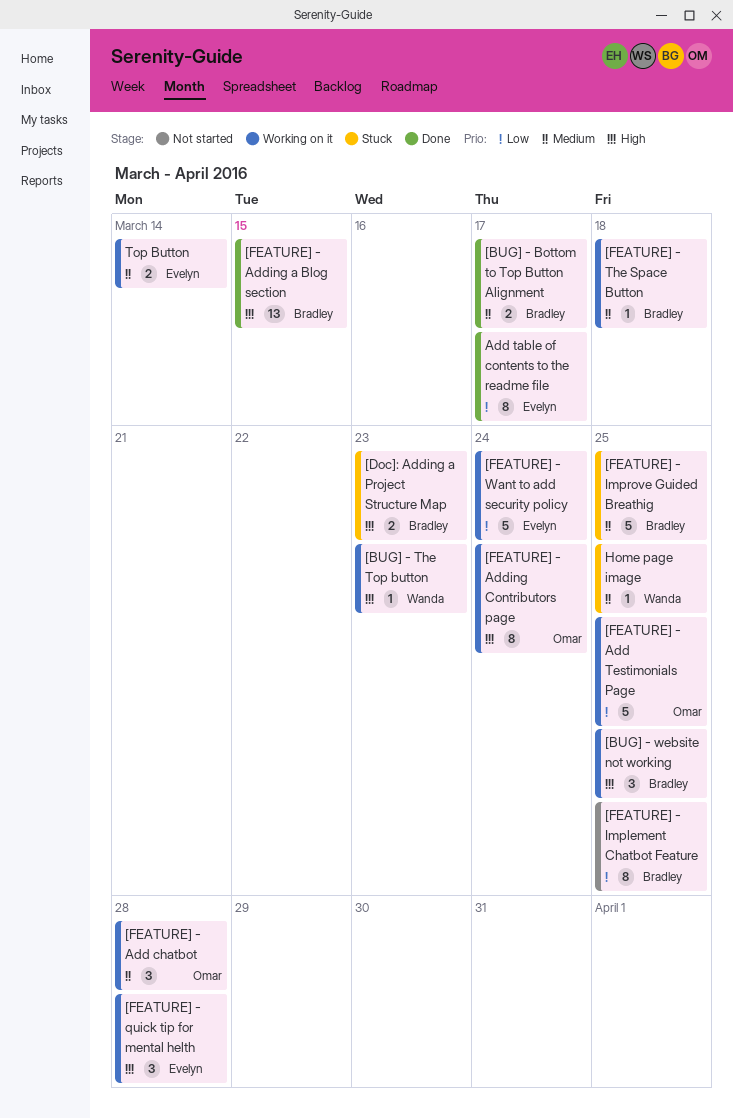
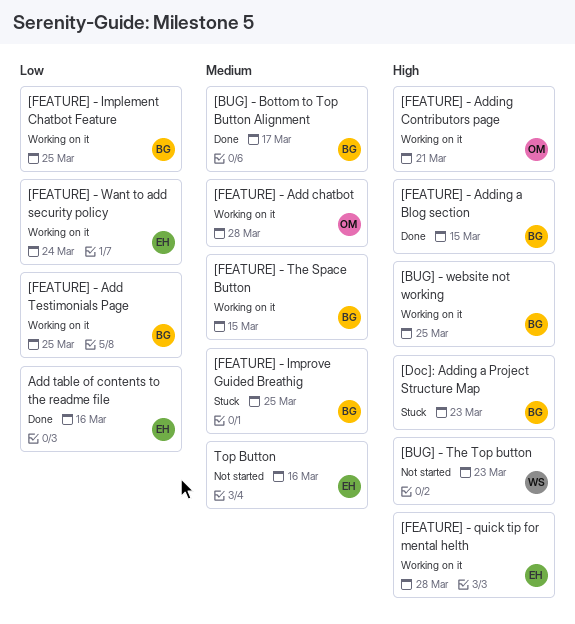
[BUG] - The Top button, status: Working on it -> Not started
[FEATURE] - Add Testimonials Page, owner: Omar -> Bradley
[FEATURE] - Adding Contributors page, due: Mar 24 -> Mar 21
[FEATURE] - Implement Chatbot Feature, status: Not started -> Working on it
[FEATURE] - The Space Button, due: Mar 18 -> Mar 15
Add table of contents to the readme file, due: Mar 17 -> Mar 16
Home page image: present -> none
Top Button, status: Working on it -> Not started
Top Button, due: Mar 14 -> Mar 16

